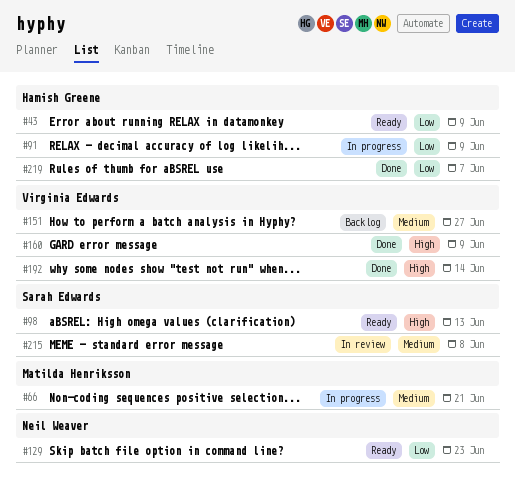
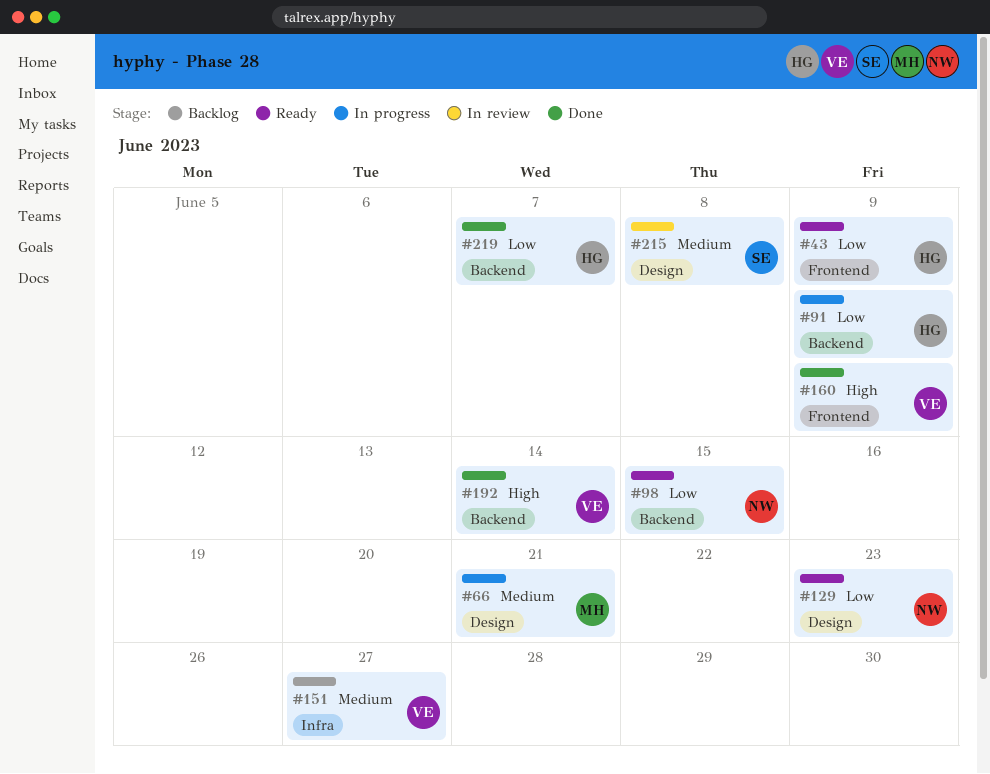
#98, owner: Sarah Edwards -> Neil Weaver
#98, priority: High -> Low
#98, due: Jun 13 -> Jun 15

